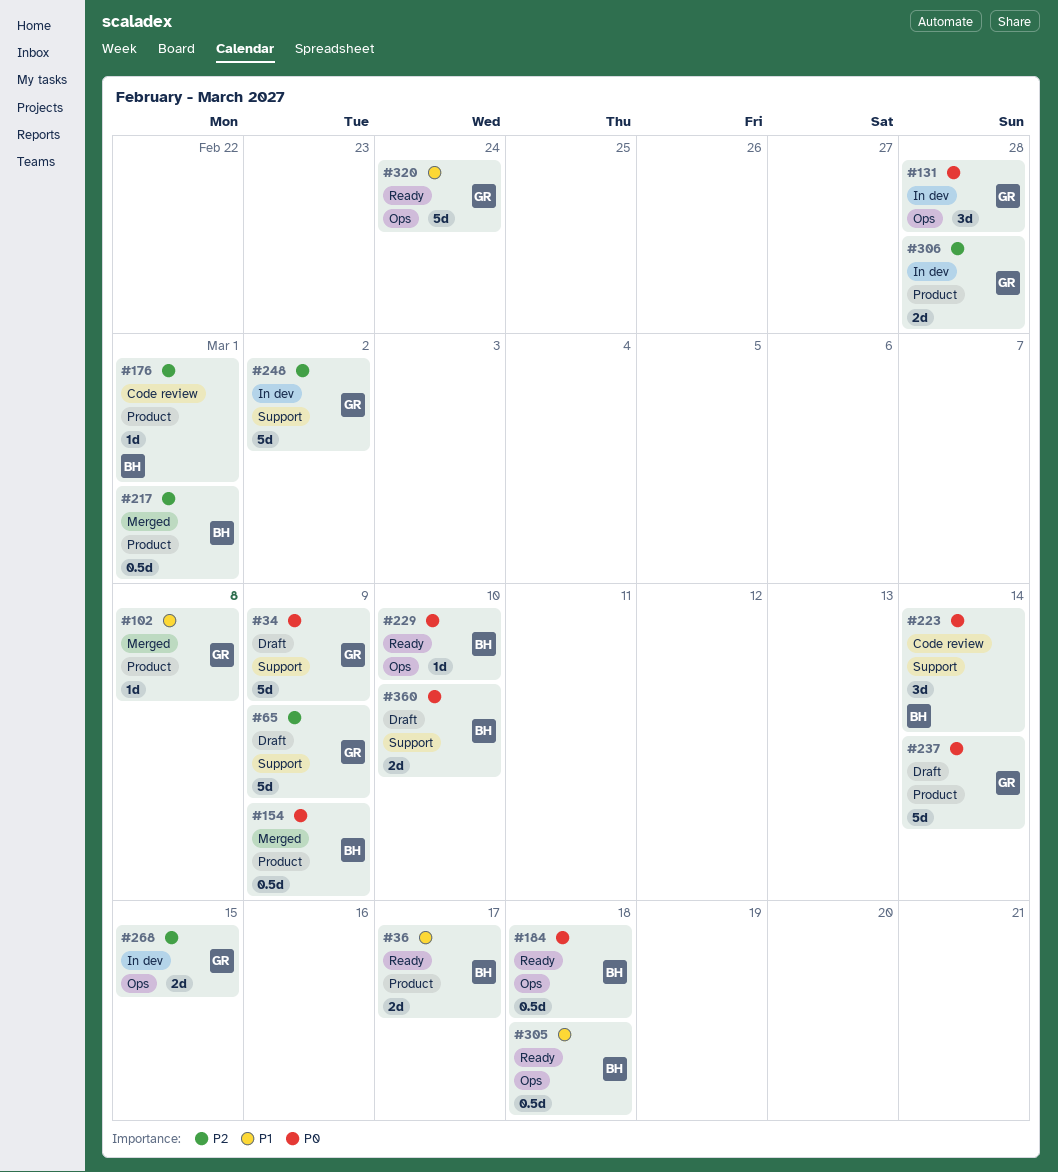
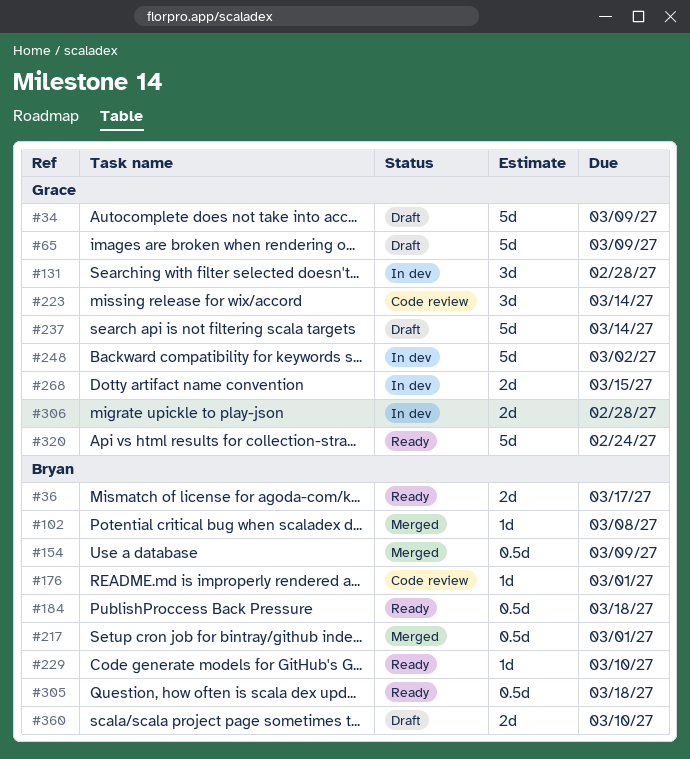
#102, owner: Grace -> Bryan
#223, owner: Bryan -> Grace

